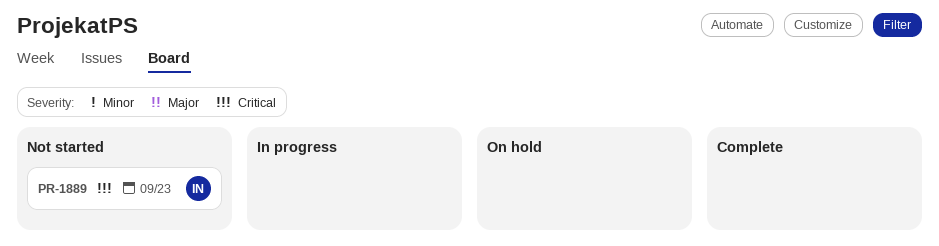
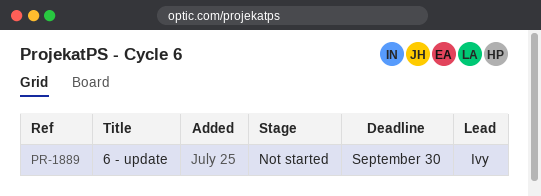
PR-1889, due: Sep 23 -> Sep 30

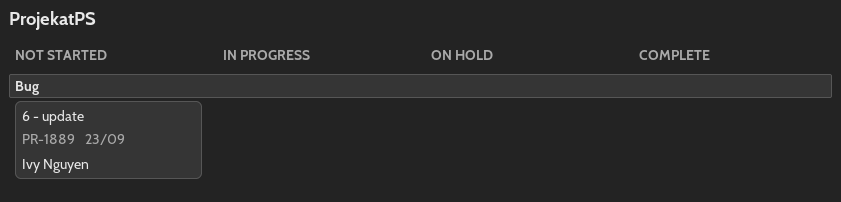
PR-1889, due: Sep 30 -> Sep 23

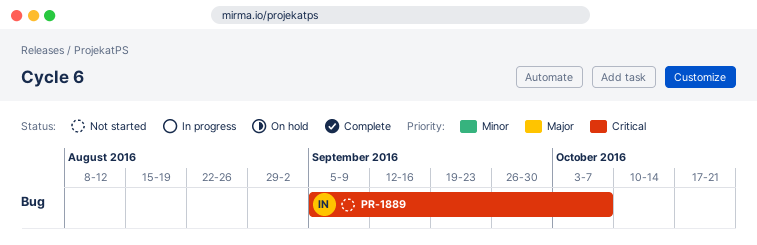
PR-1889, due: Sep 23 -> Oct 7

